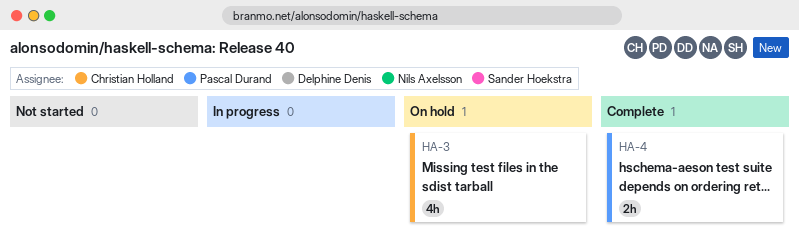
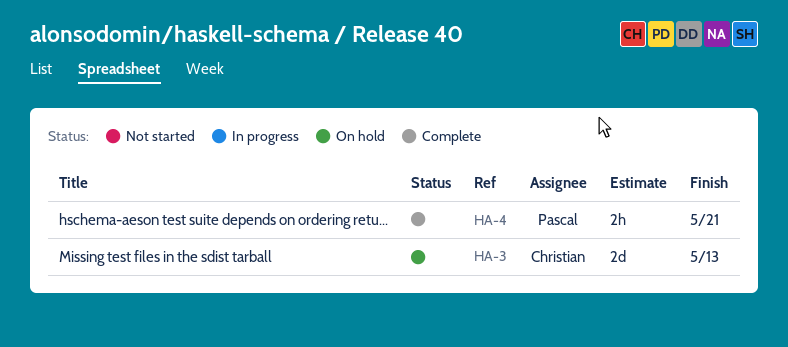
HA-3, estimate: 4h -> 2d

